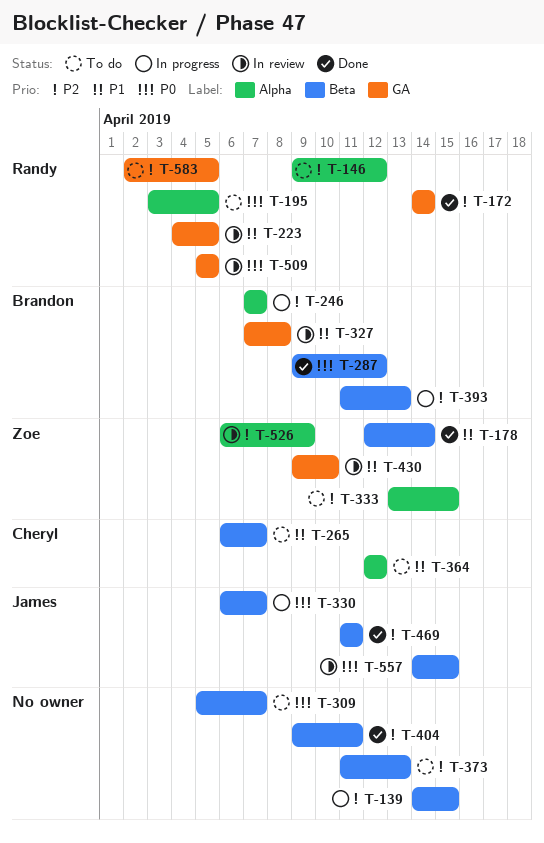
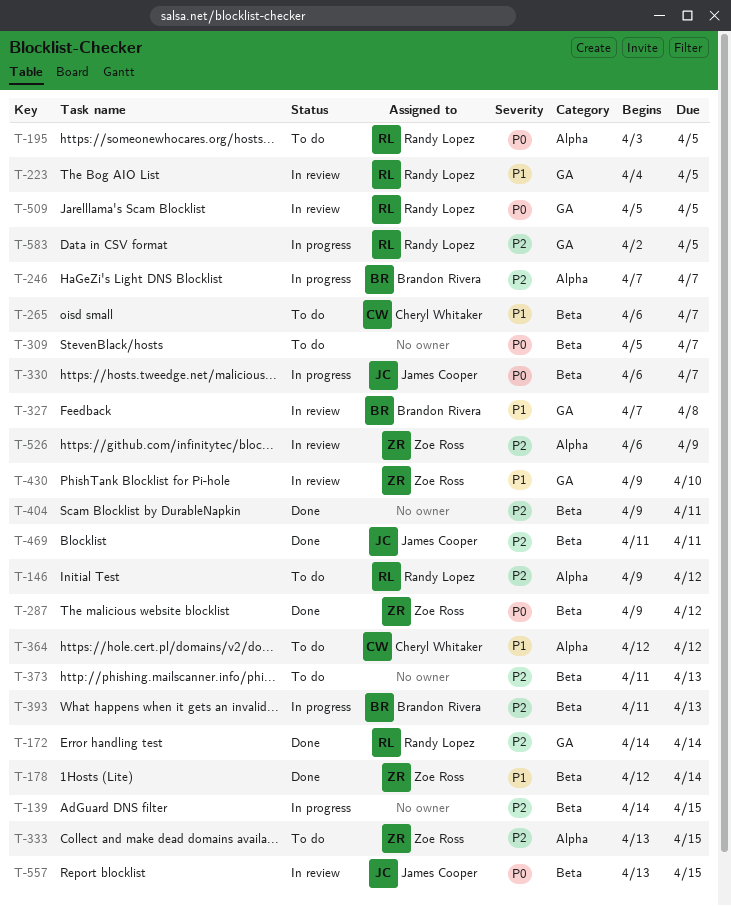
T-287, owner: Brandon Rivera -> Zoe Ross
T-557, start: Apr 14 -> Apr 13
T-583, status: To do -> In progress

